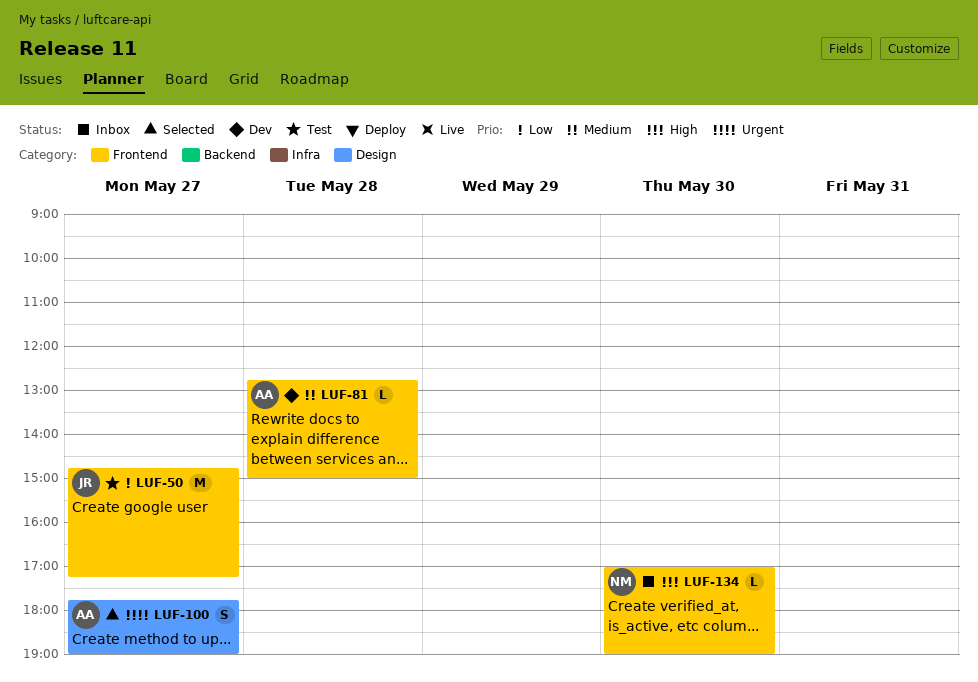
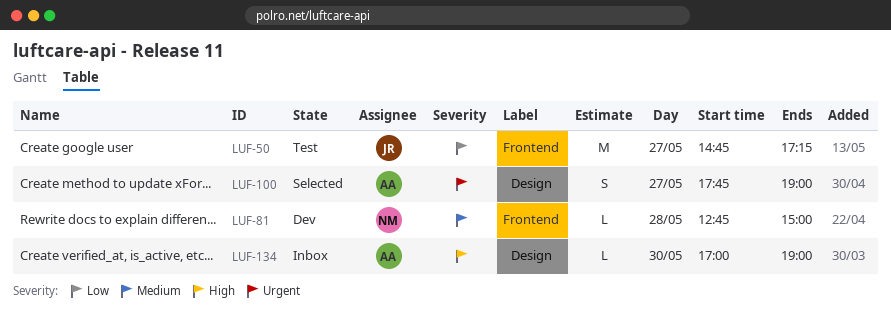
LUF-81, owner: AA -> NM
LUF-134, owner: NM -> AA
LUF-134, label: Frontend -> Design

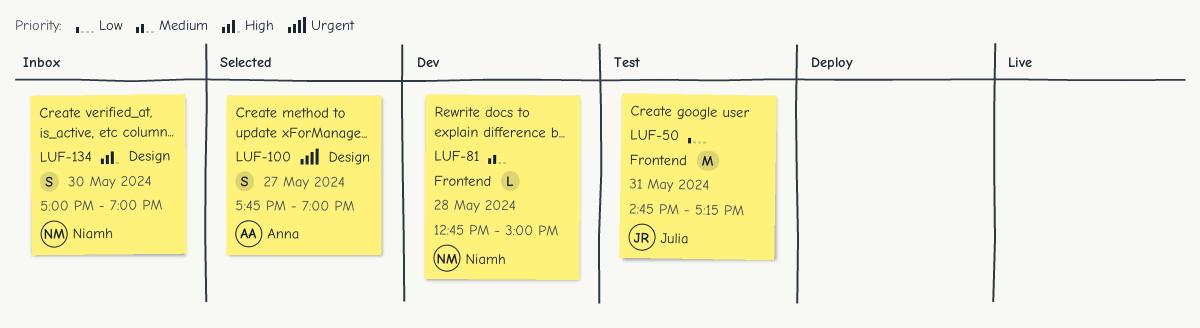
LUF-50, day: May 27 -> May 31
LUF-134, owner: Anna -> Niamh
LUF-134, estimate: L -> S

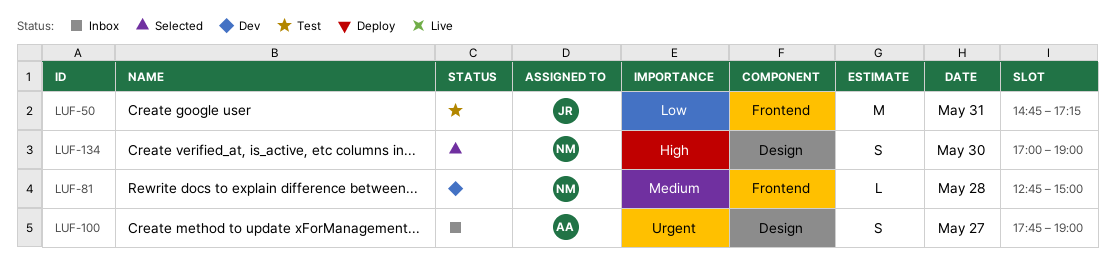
LUF-100, status: Selected -> Inbox
LUF-134, status: Inbox -> Selected

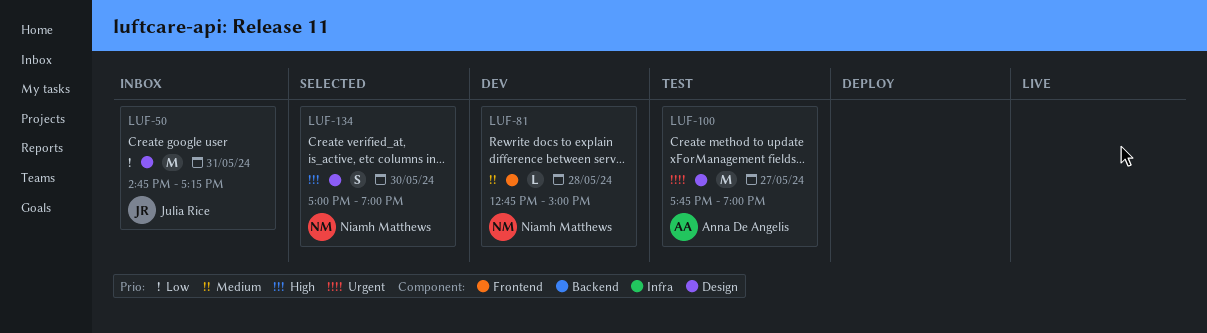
LUF-50, status: Test -> Inbox
LUF-50, label: Frontend -> Design
LUF-100, status: Inbox -> Test
LUF-100, estimate: S -> M

